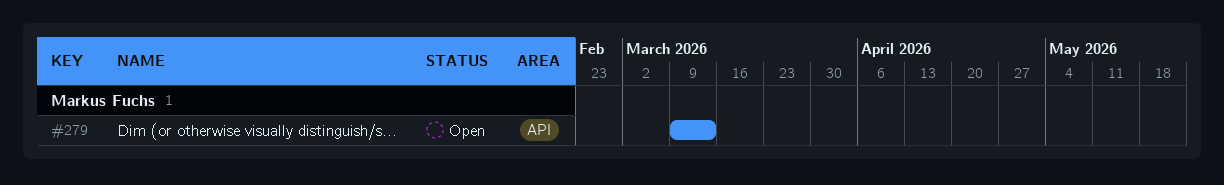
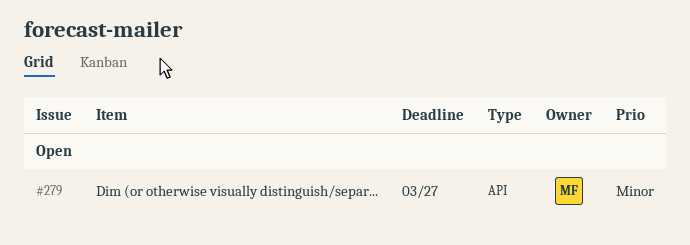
#279, due: Mar 13 -> Mar 27

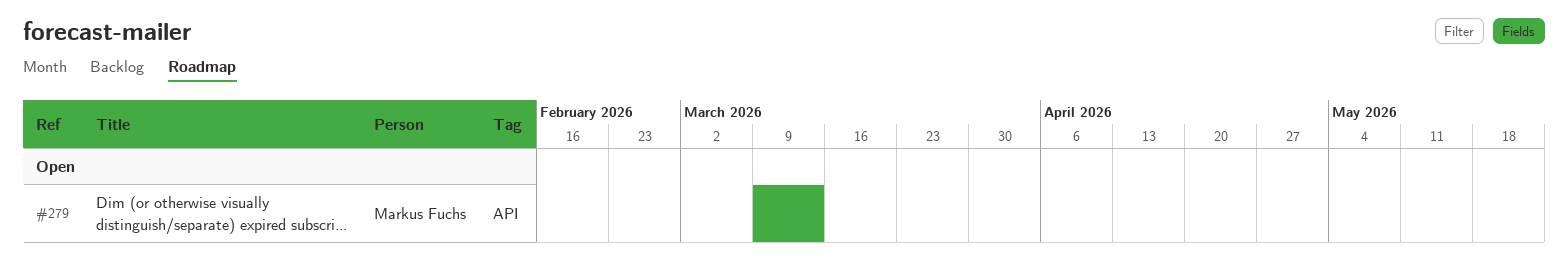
#279, due: Mar 27 -> Mar 13

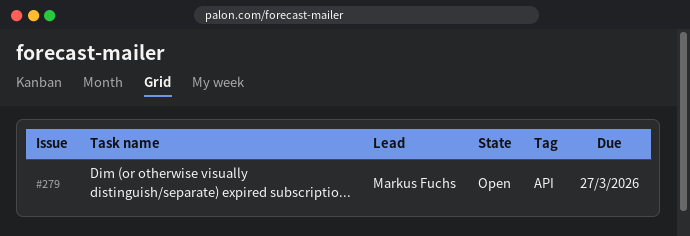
#279, due: Mar 13 -> Mar 27

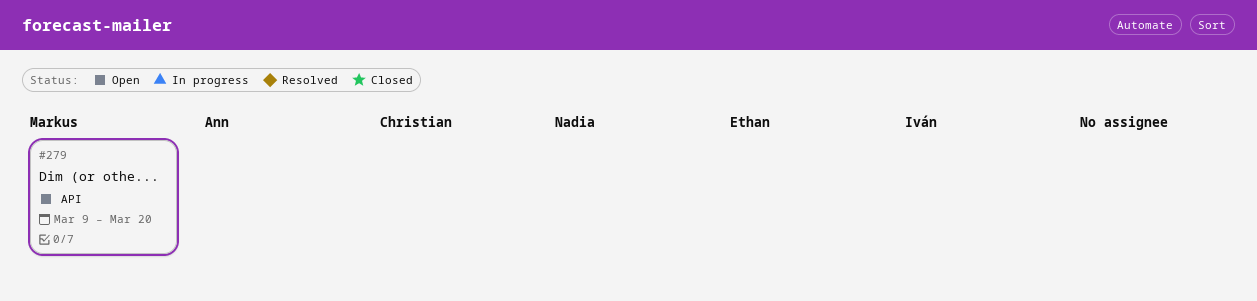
#279, due: Mar 27 -> Mar 20

